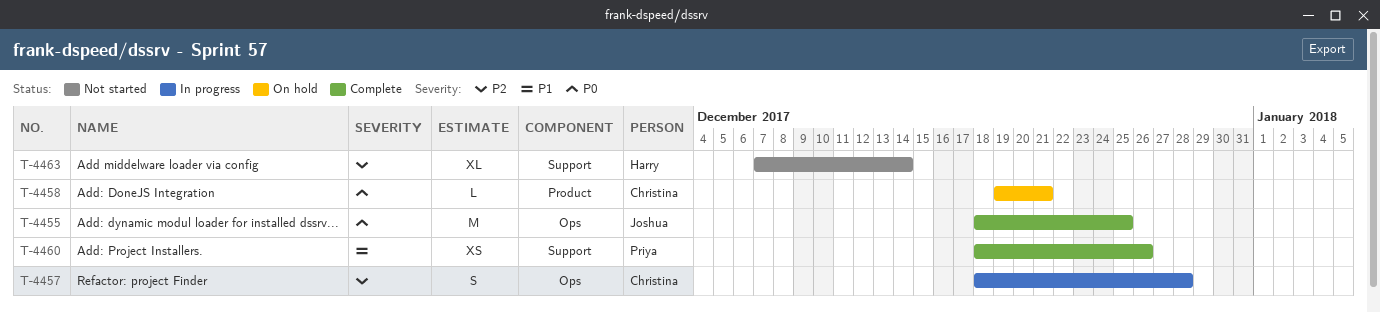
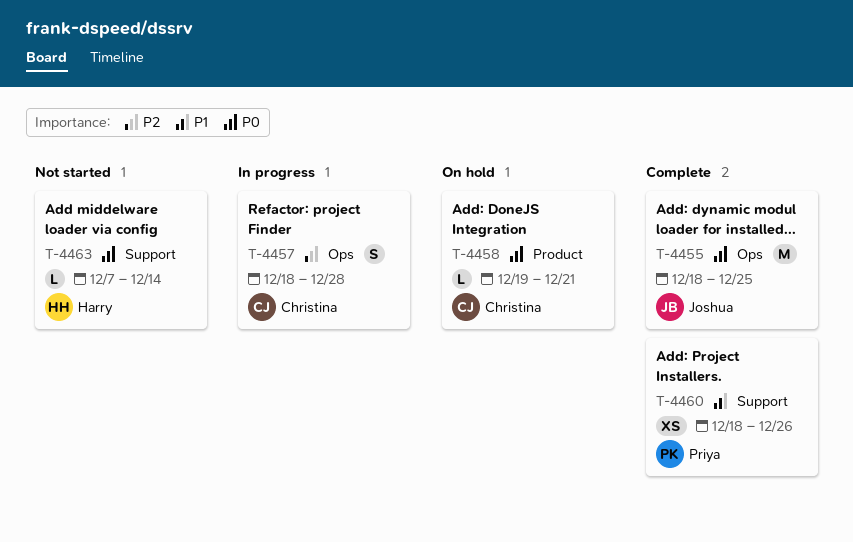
T-4463, priority: P2 -> P0
T-4463, estimate: XL -> L

